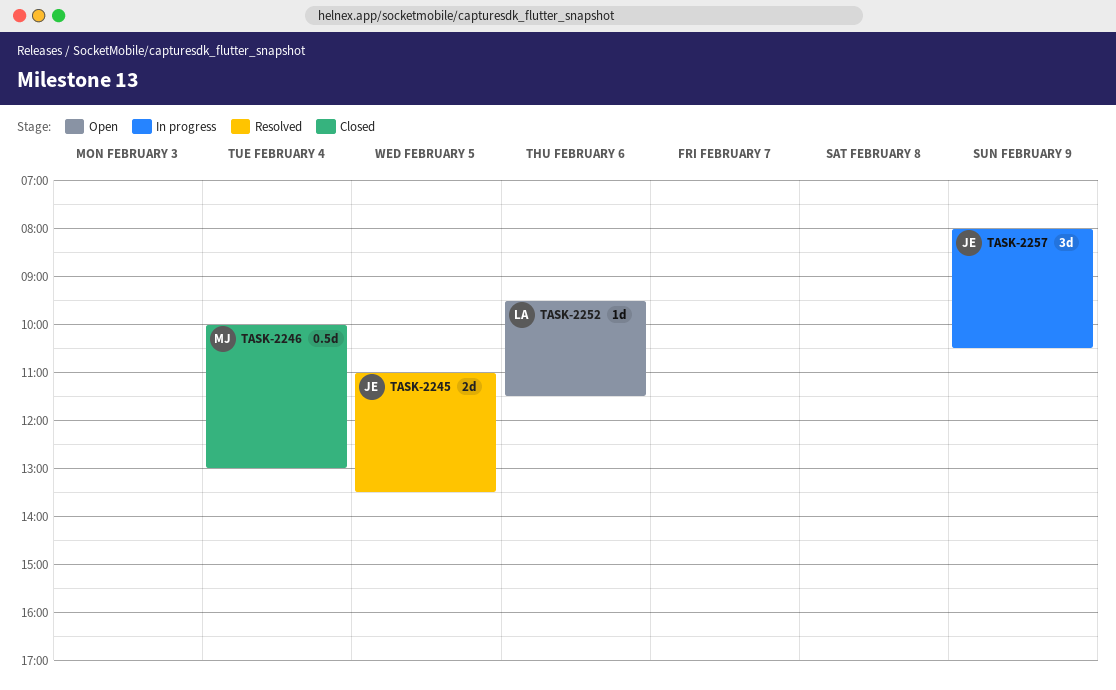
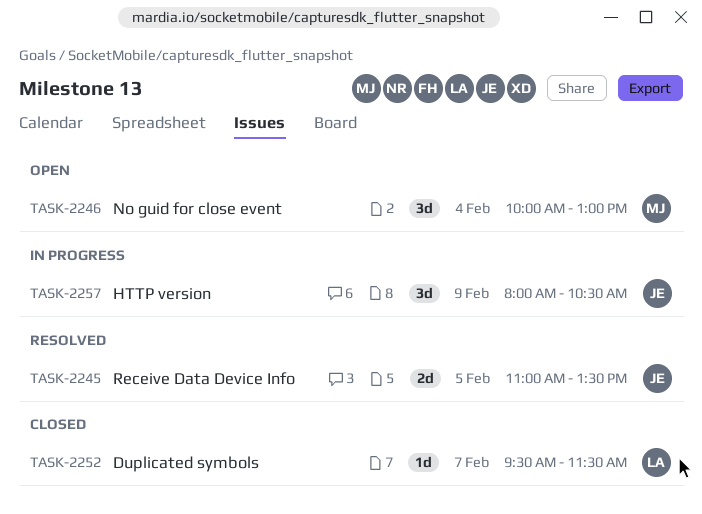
TASK-2246, status: Closed -> Open
TASK-2246, estimate: 0.5d -> 3d
TASK-2252, status: Open -> Closed
TASK-2252, day: Feb 6 -> Feb 7

